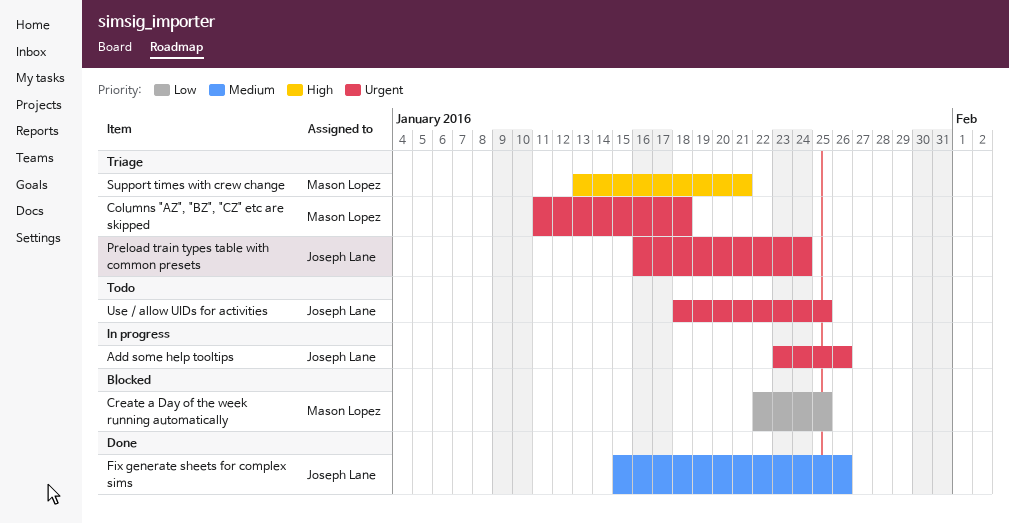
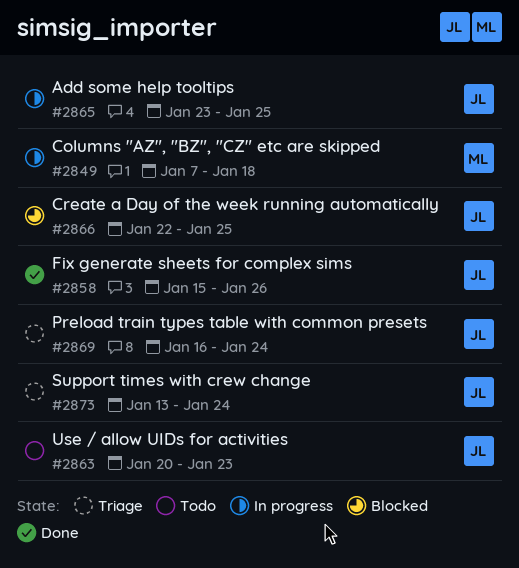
Add some help tooltips, due: Jan 26 -> Jan 25
Columns "AZ", "BZ", "CZ" etc are skipped, status: Triage -> In progress
Columns "AZ", "BZ", "CZ" etc are skipped, start: Jan 11 -> Jan 7
Create a Day of the week running automatically, owner: Mason Lopez -> Joseph Lane
Support times with crew change, owner: Mason Lopez -> Joseph Lane
Support times with crew change, due: Jan 21 -> Jan 24
Use / allow UIDs for activities, start: Jan 18 -> Jan 20
Use / allow UIDs for activities, due: Jan 25 -> Jan 23

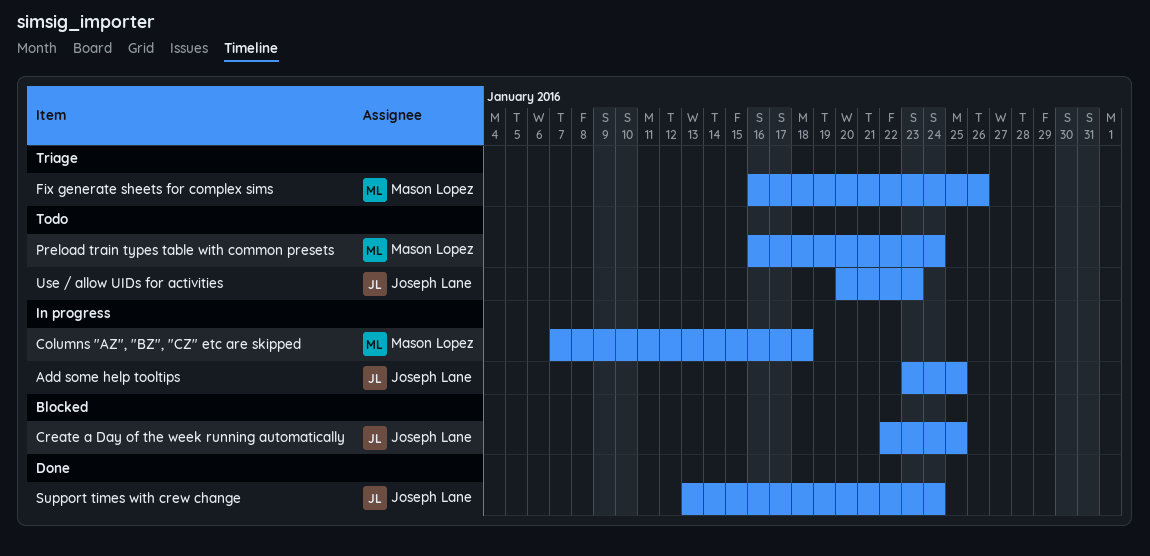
Fix generate sheets for complex sims, status: Done -> Triage
Fix generate sheets for complex sims, owner: Joseph Lane -> Mason Lopez
Fix generate sheets for complex sims, start: Jan 15 -> Jan 16
Preload train types table with common presets, status: Triage -> Todo
Preload train types table with common presets, owner: Joseph Lane -> Mason Lopez
Support times with crew change, status: Triage -> Done

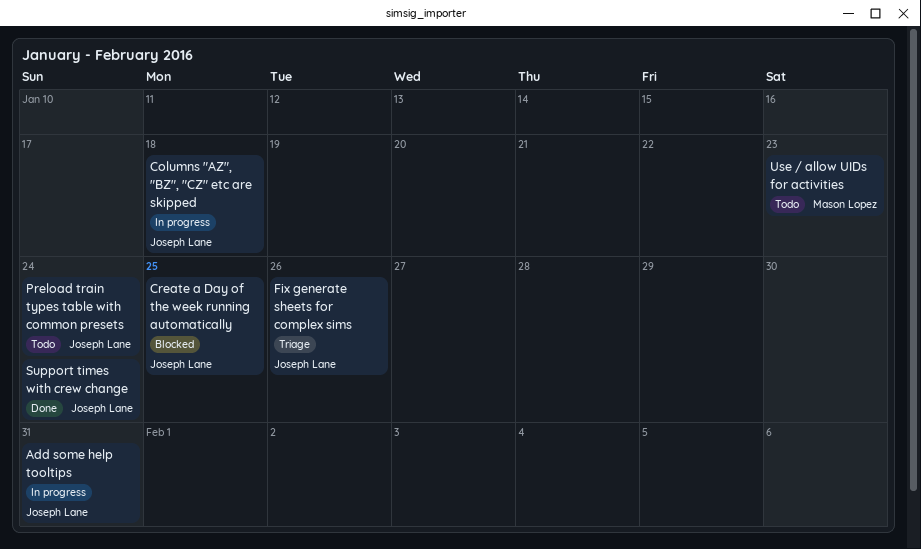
Add some help tooltips, due: Jan 25 -> Jan 31
Columns "AZ", "BZ", "CZ" etc are skipped, owner: Mason Lopez -> Joseph Lane
Fix generate sheets for complex sims, owner: Mason Lopez -> Joseph Lane
Preload train types table with common presets, owner: Mason Lopez -> Joseph Lane
Use / allow UIDs for activities, owner: Joseph Lane -> Mason Lopez

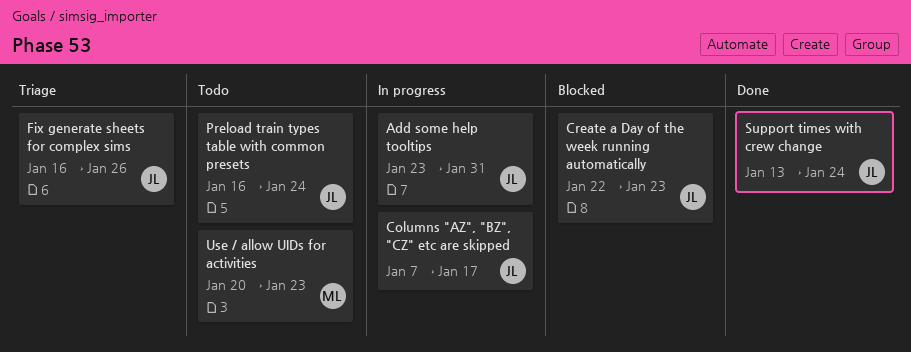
Columns "AZ", "BZ", "CZ" etc are skipped, due: Jan 18 -> Jan 17
Create a Day of the week running automatically, due: Jan 25 -> Jan 23

